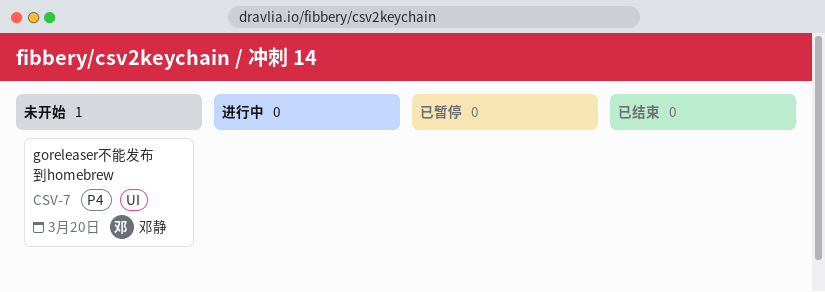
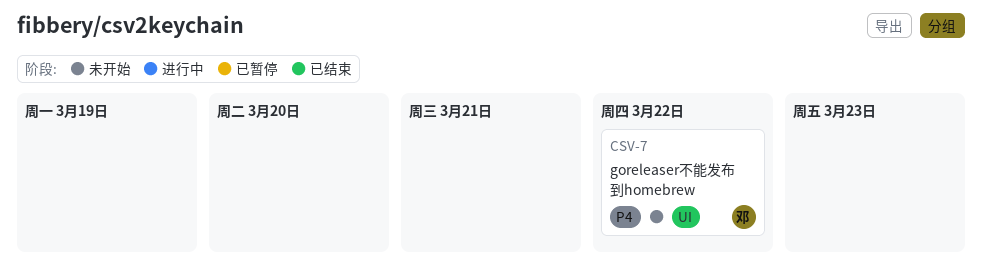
CSV-7, due: Mar 20 -> Mar 22

